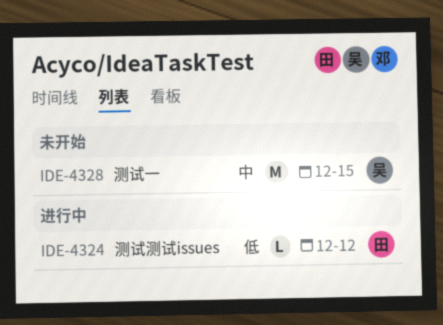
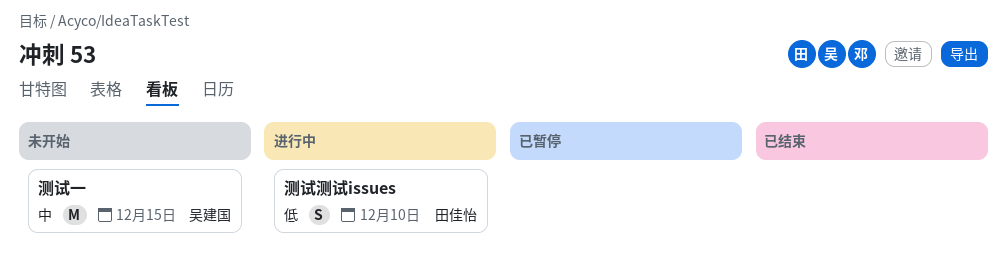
测试测试issues, estimate: L -> S
测试测试issues, due: Dec 12 -> Dec 10

